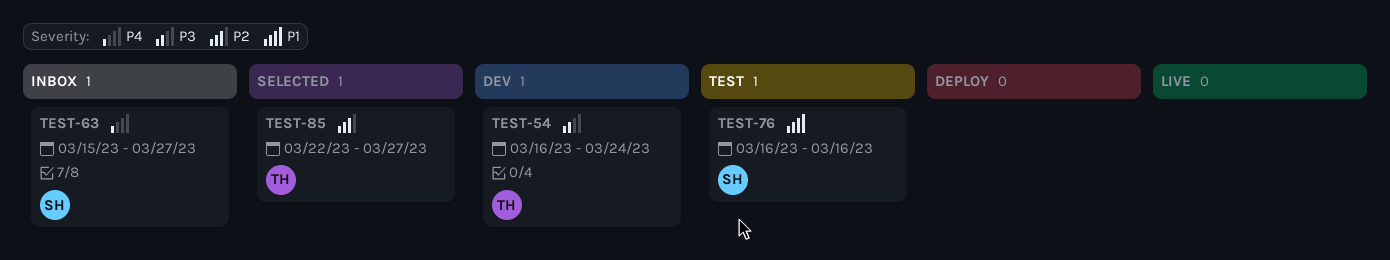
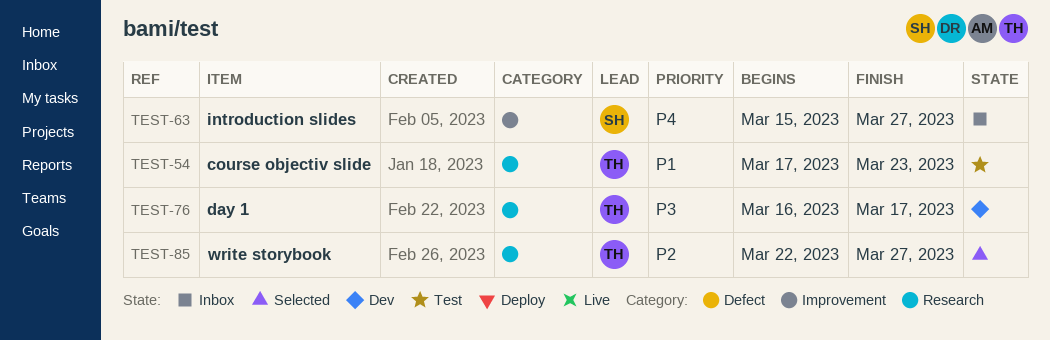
TEST-54, status: Dev -> Test
TEST-54, priority: P3 -> P1
TEST-54, start: Mar 16 -> Mar 17
TEST-54, due: Mar 24 -> Mar 23
TEST-76, status: Test -> Dev
TEST-76, owner: SH -> TH
TEST-76, priority: P1 -> P3
TEST-76, due: Mar 16 -> Mar 17

